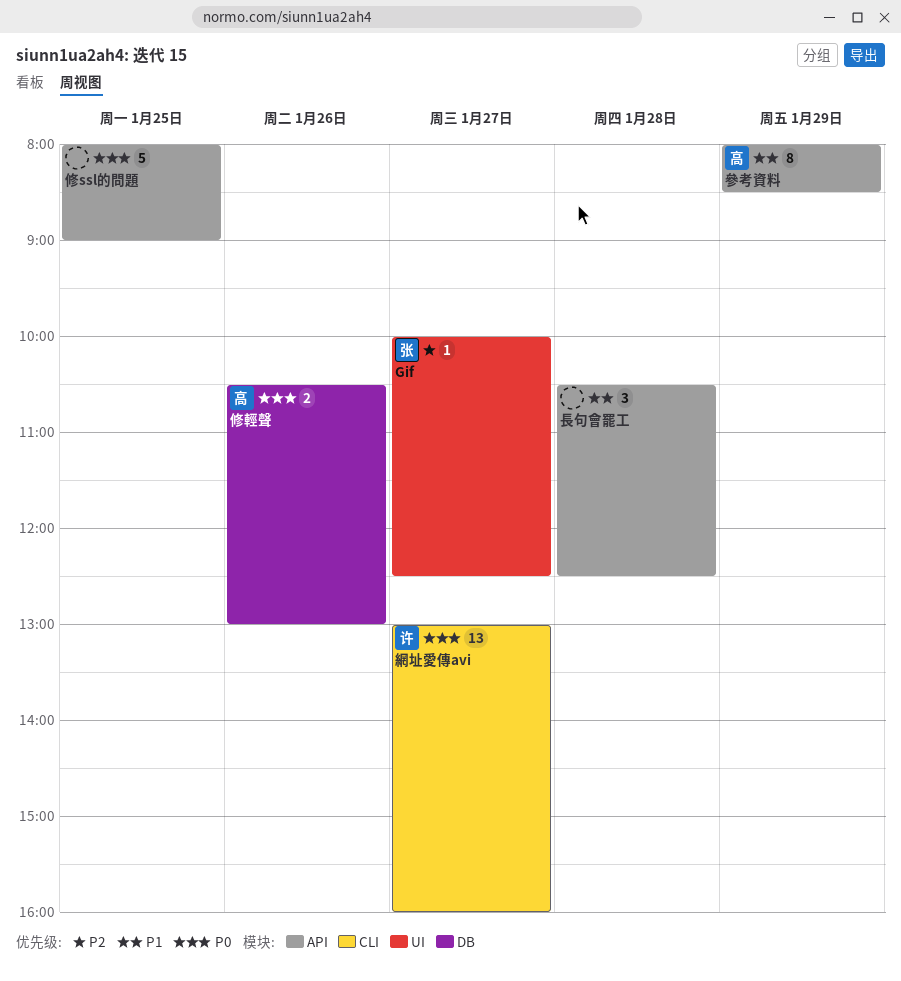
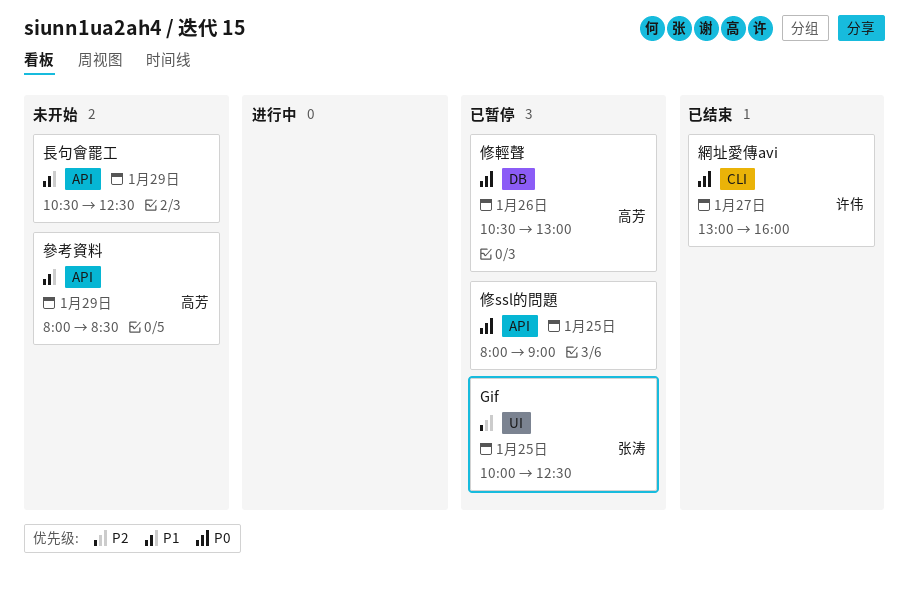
Gif, day: Jan 27 -> Jan 25
長句會罷工, day: Jan 28 -> Jan 29

